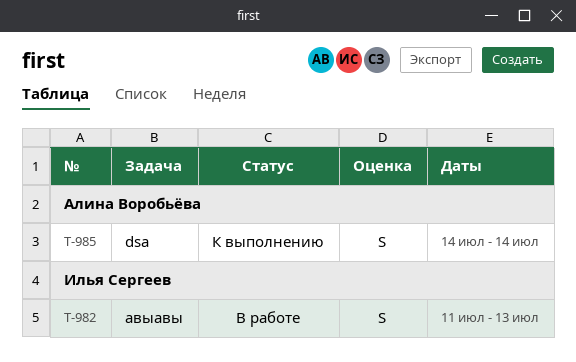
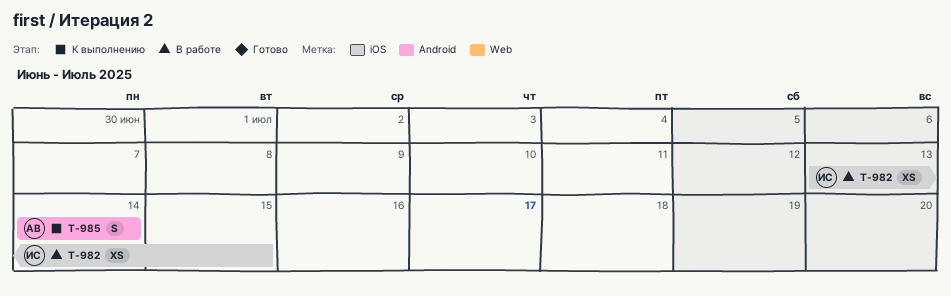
T-982, estimate: S -> XS
T-982, start: Jul 11 -> Jul 13
T-982, due: Jul 13 -> Jul 15

